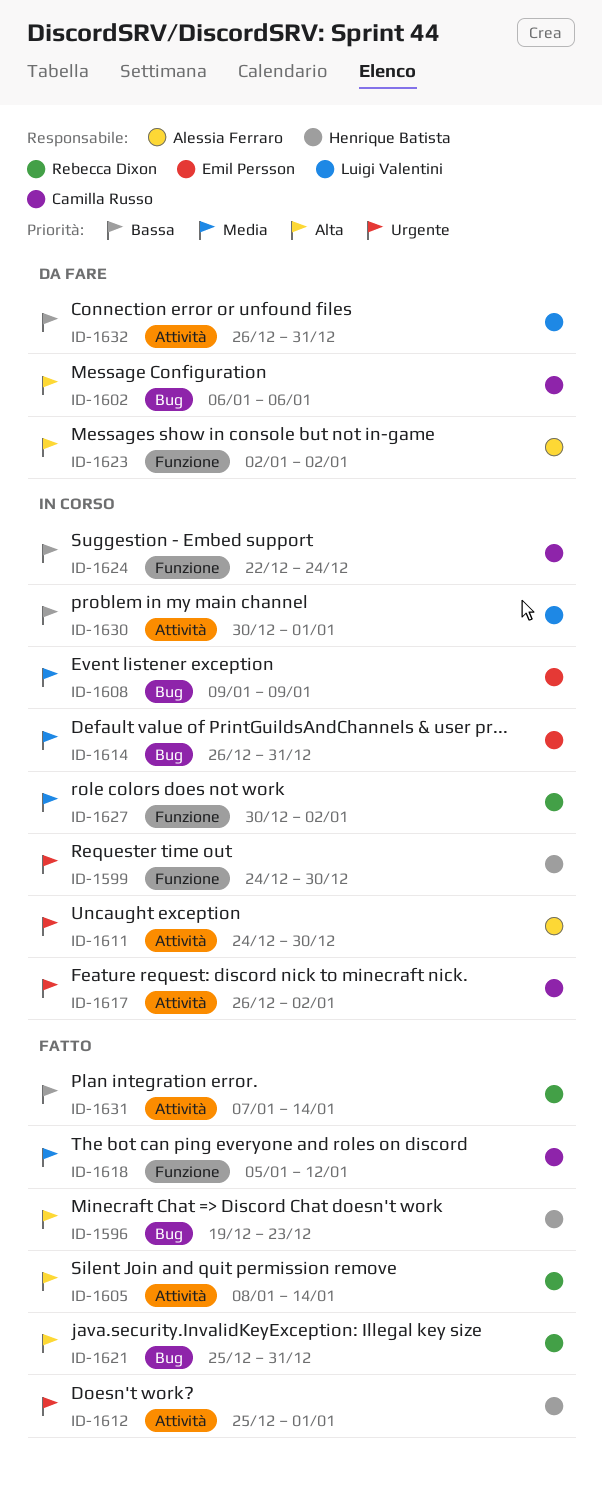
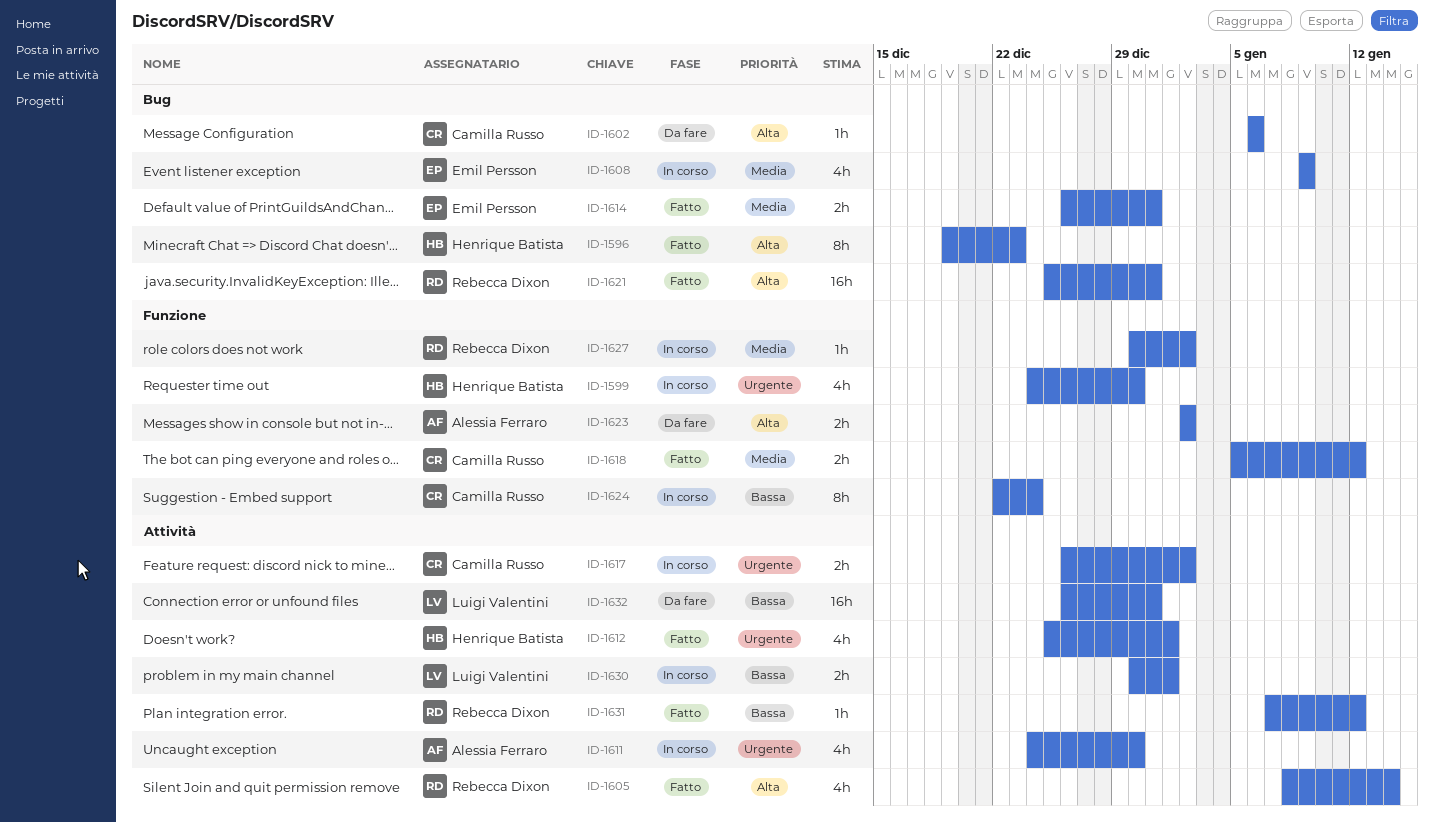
ID-1614, status: In corso -> Fatto
ID-1631, due: Jan 14 -> Jan 12

